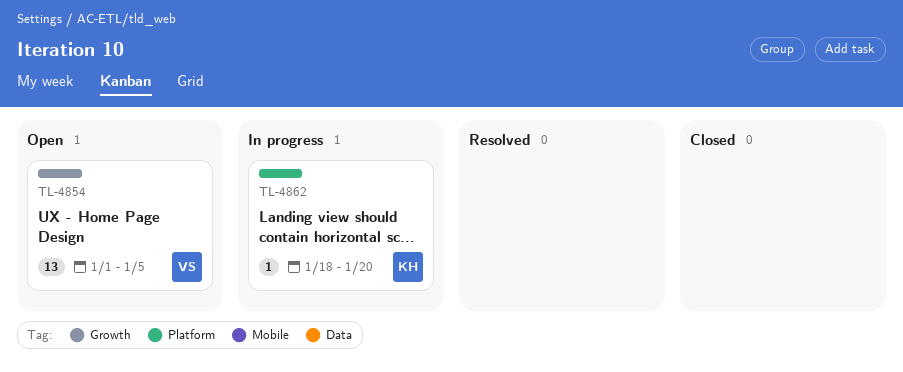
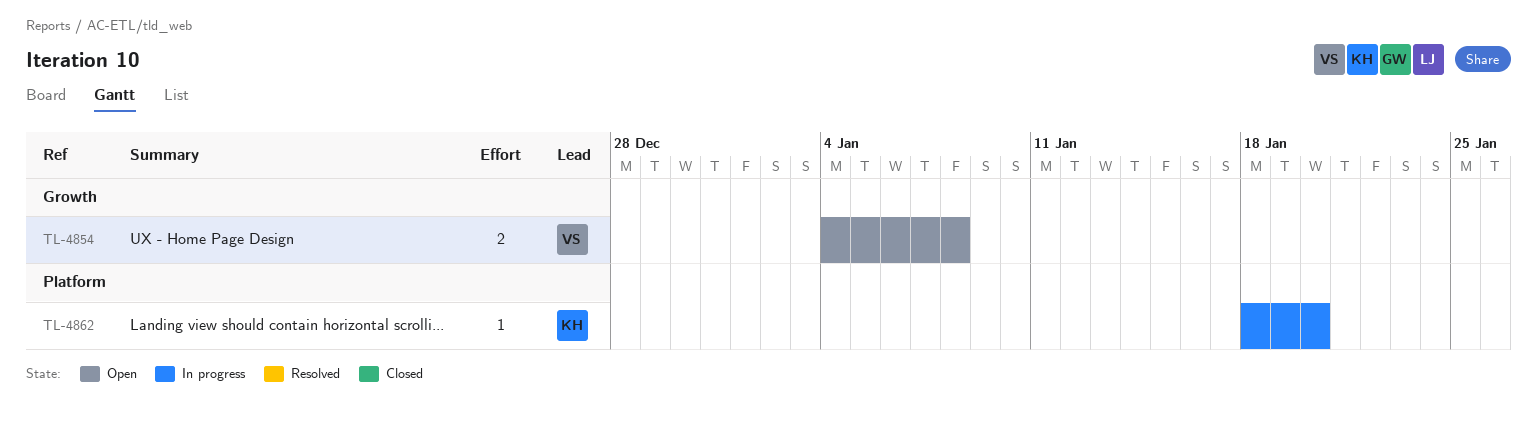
TL-4854, estimate: 13 -> 2
TL-4854, start: Jan 1 -> Jan 4
TL-4854, due: Jan 5 -> Jan 8

